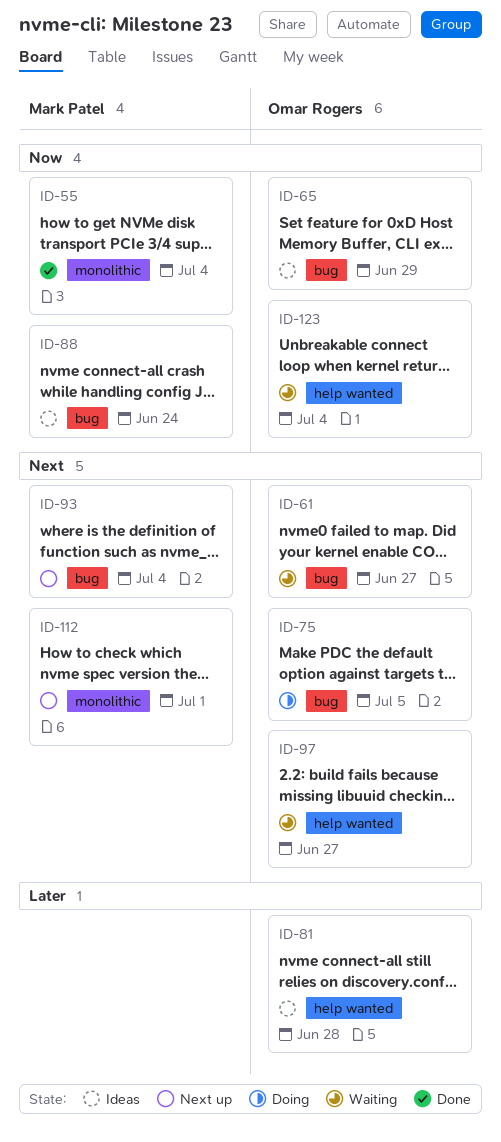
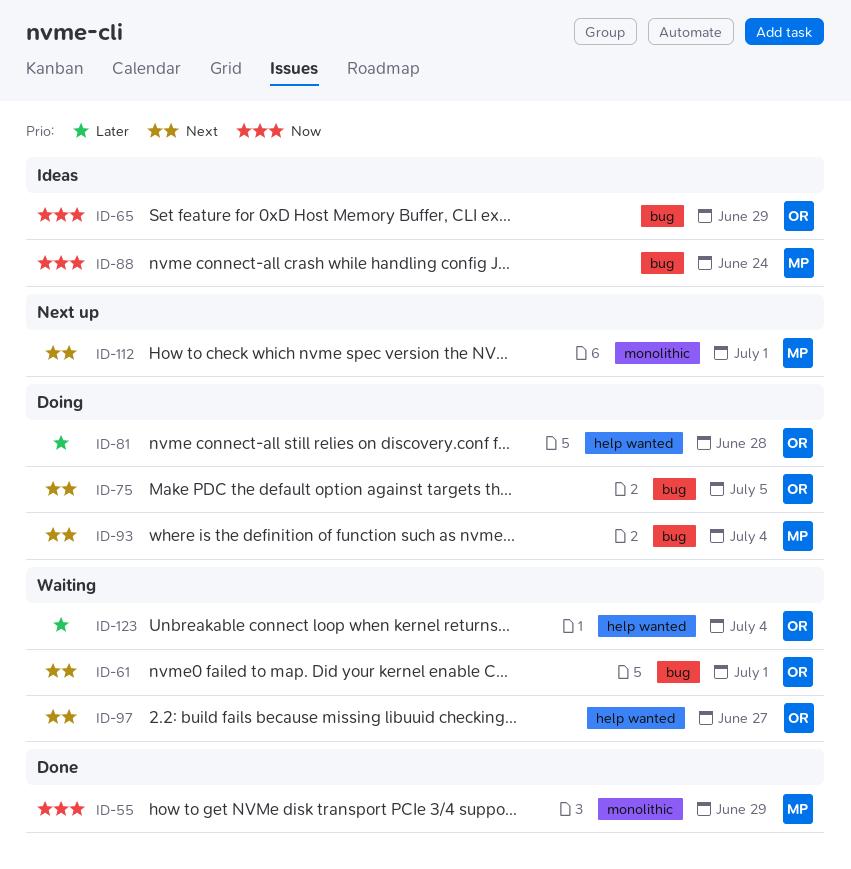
ID-55, due: Jul 4 -> Jun 29
ID-61, due: Jun 27 -> Jul 1
ID-81, status: Ideas -> Doing
ID-93, status: Next up -> Doing
ID-123, priority: Now -> Later

